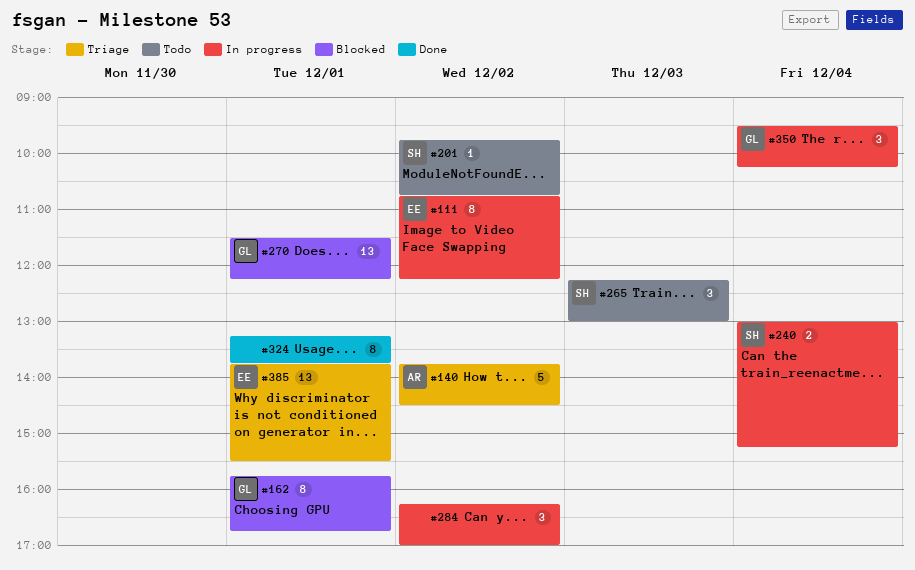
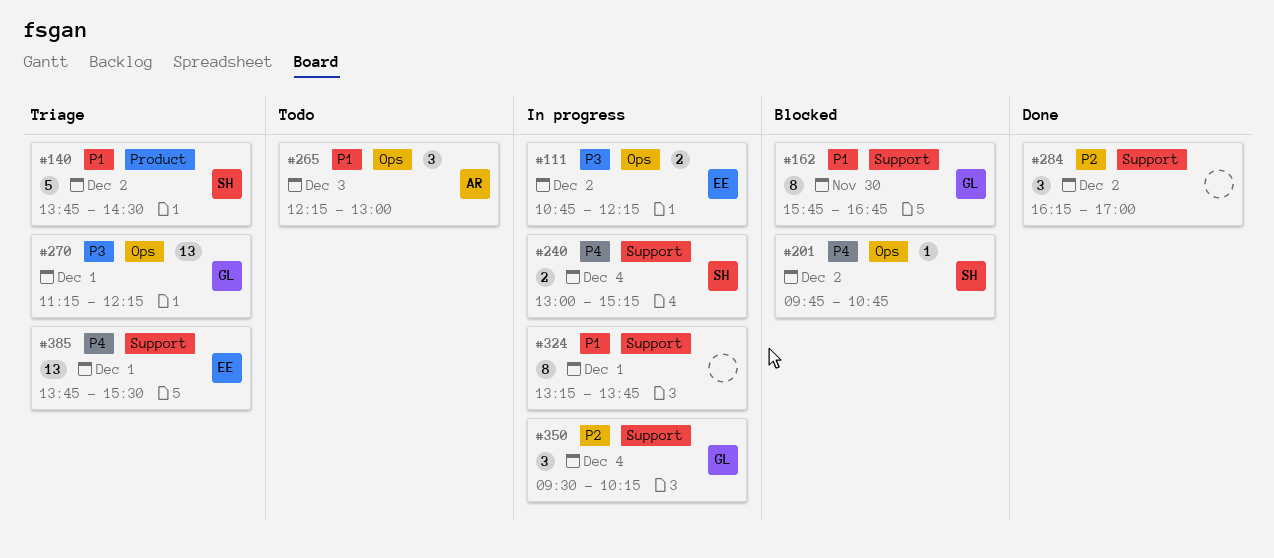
#111, estimate: 8 -> 2
#140, owner: AR -> SH
#162, day: Dec 1 -> Nov 30
#201, status: Todo -> Blocked
#265, owner: SH -> AR
#270, status: Blocked -> Triage
#270, begins: 11:30 -> 11:15
#284, status: In progress -> Done
#324, status: Done -> In progress

